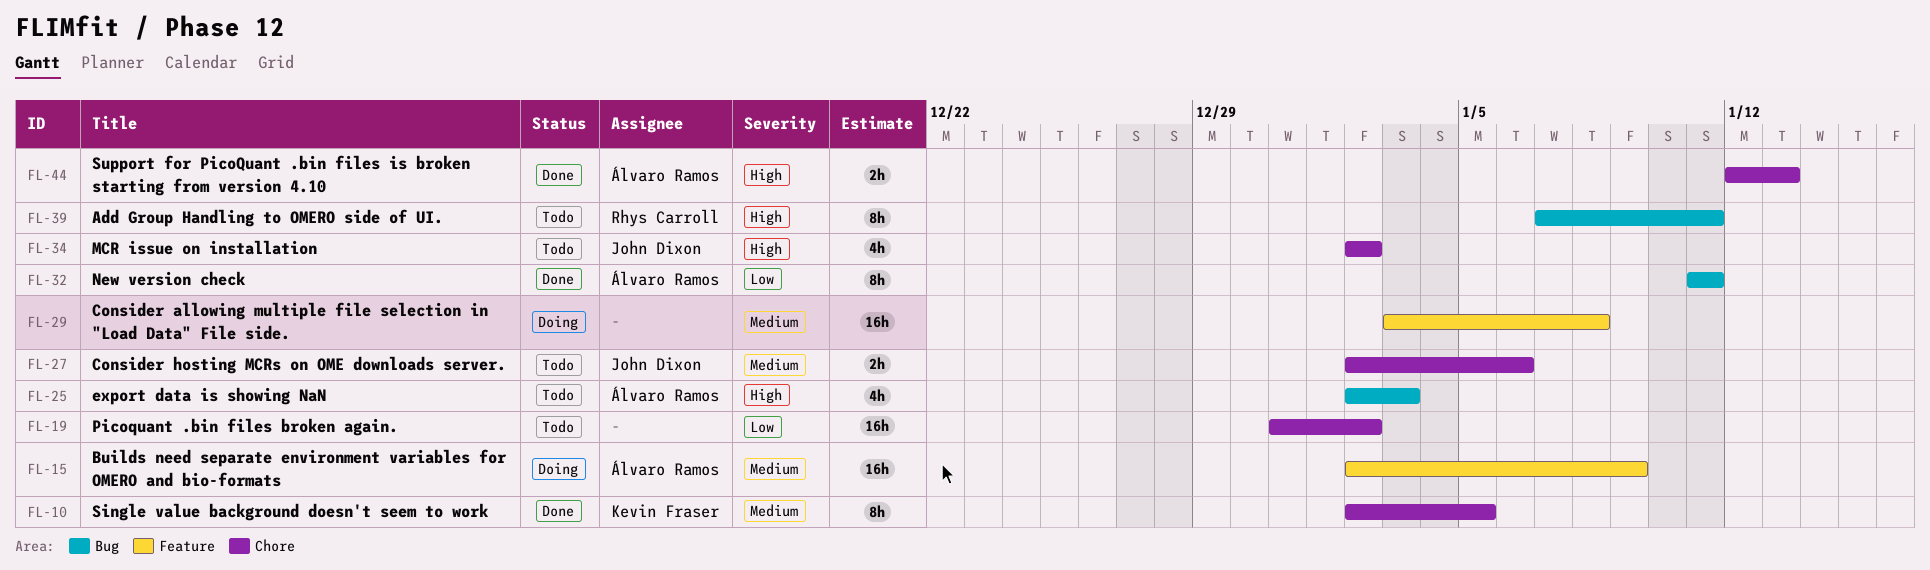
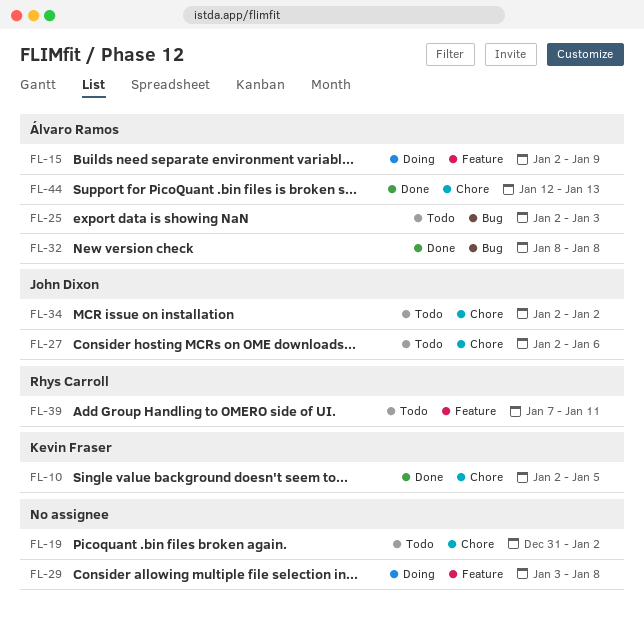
FL-32, start: Jan 11 -> Jan 8
FL-32, due: Jan 11 -> Jan 8
FL-39, label: Bug -> Feature

